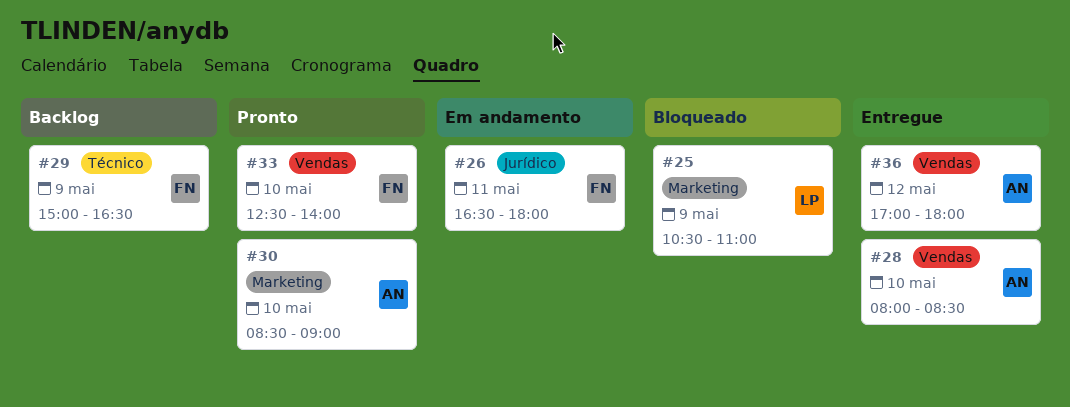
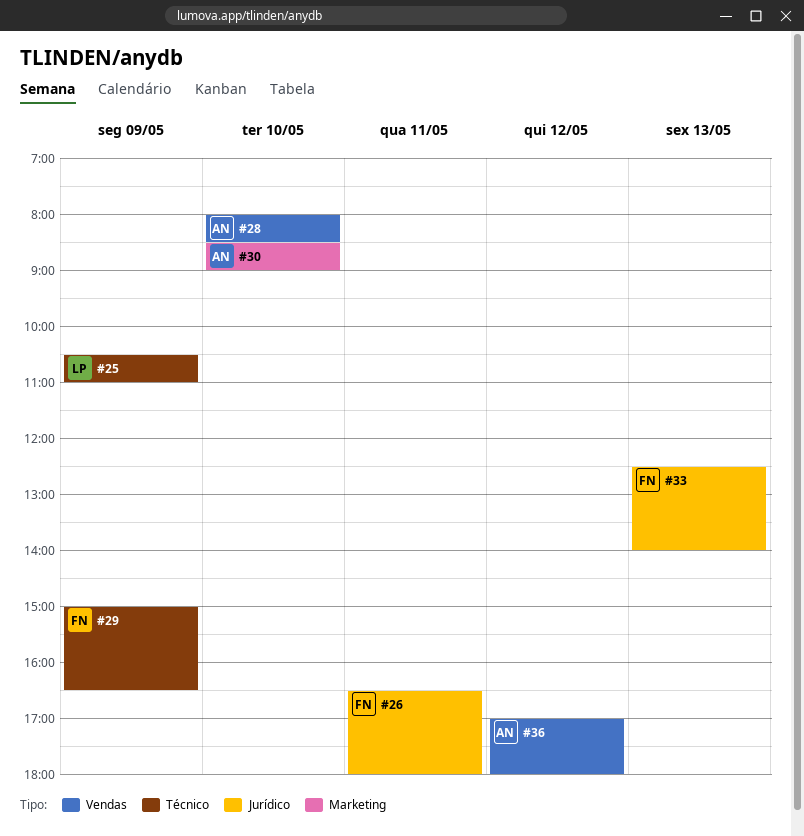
#25, label: Marketing -> Técnico
#33, label: Vendas -> Jurídico
#33, day: May 10 -> May 13

